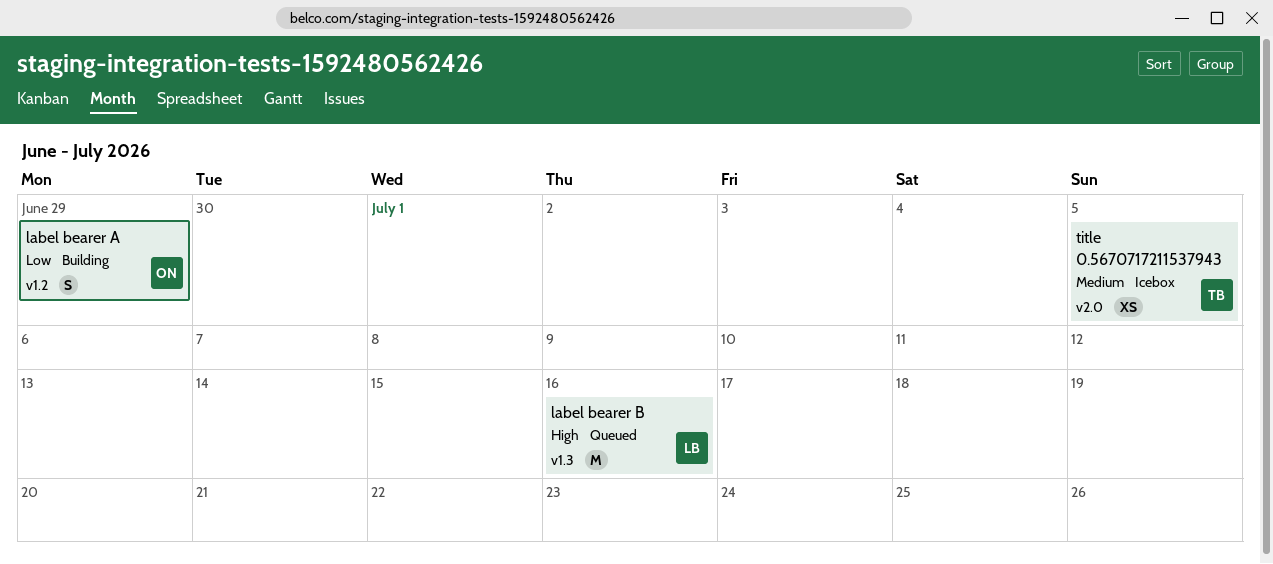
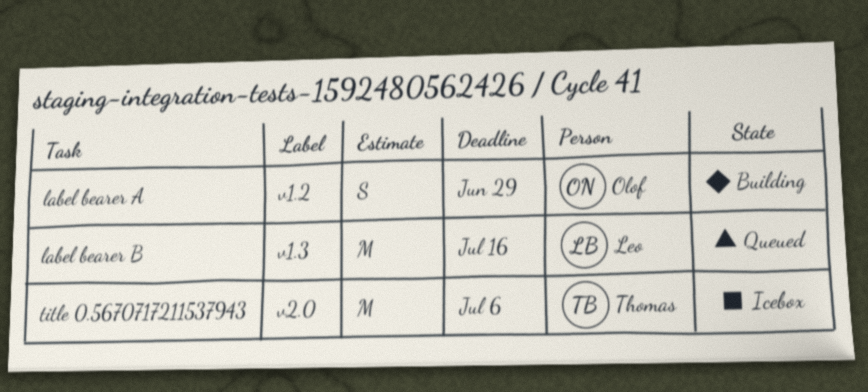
title 0.5670717211537943, estimate: XS -> M
title 0.5670717211537943, due: Jul 5 -> Jul 6

